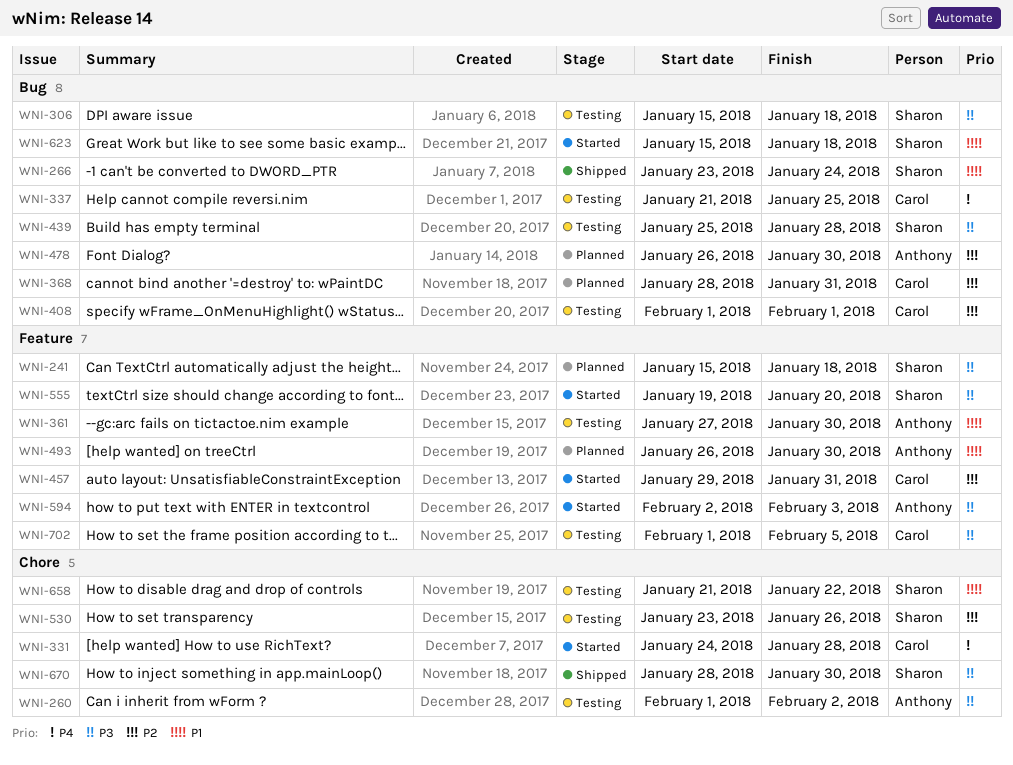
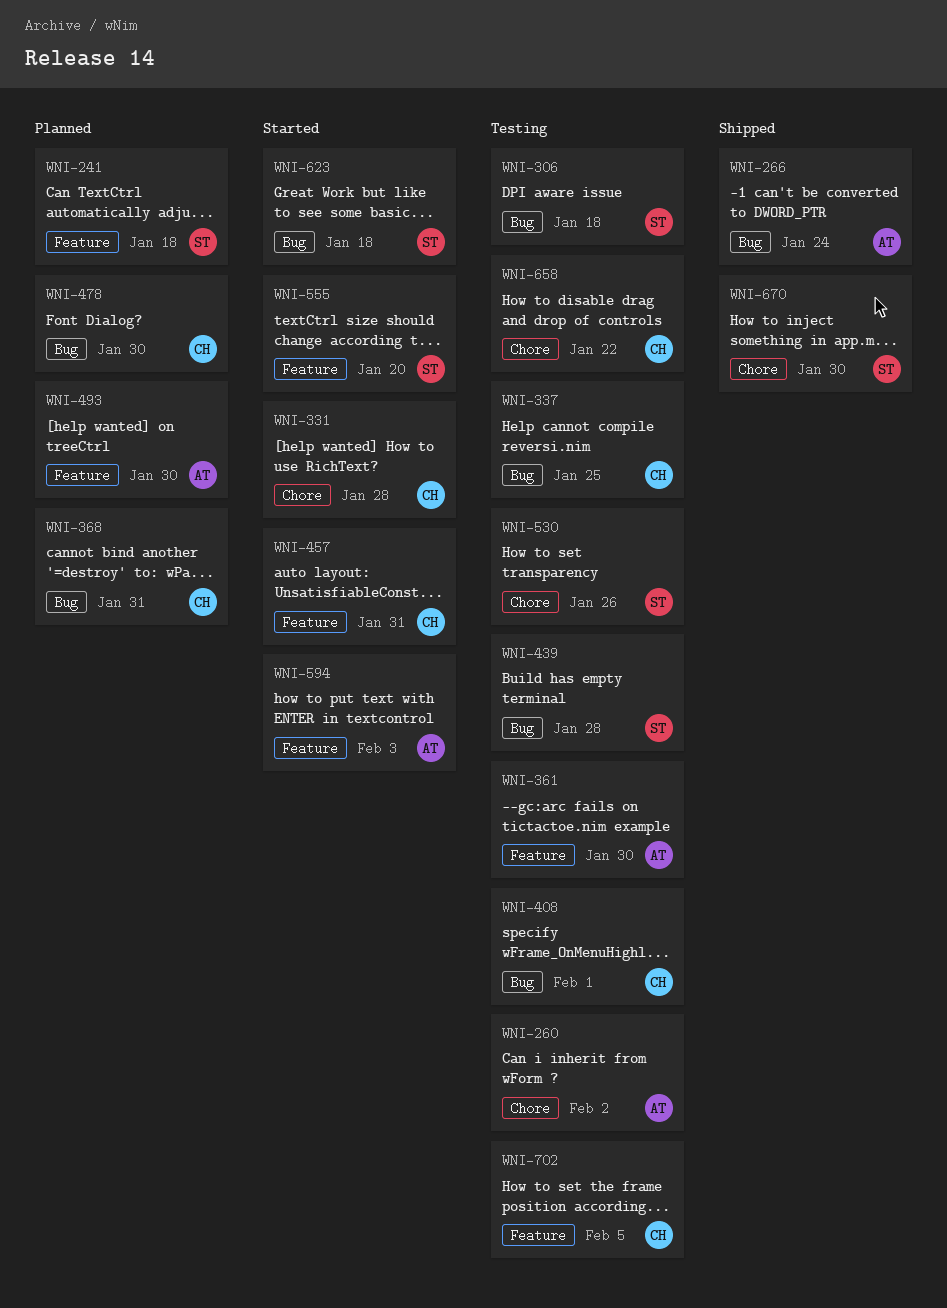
WNI-266, owner: Sharon -> Anthony
WNI-478, owner: Anthony -> Carol
WNI-658, owner: Sharon -> Carol

